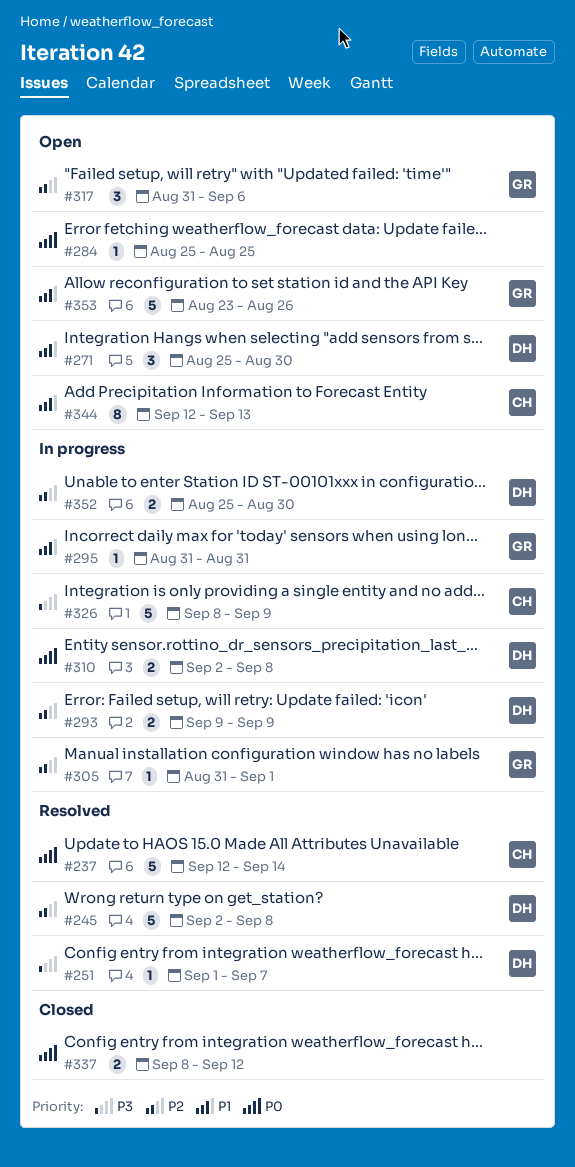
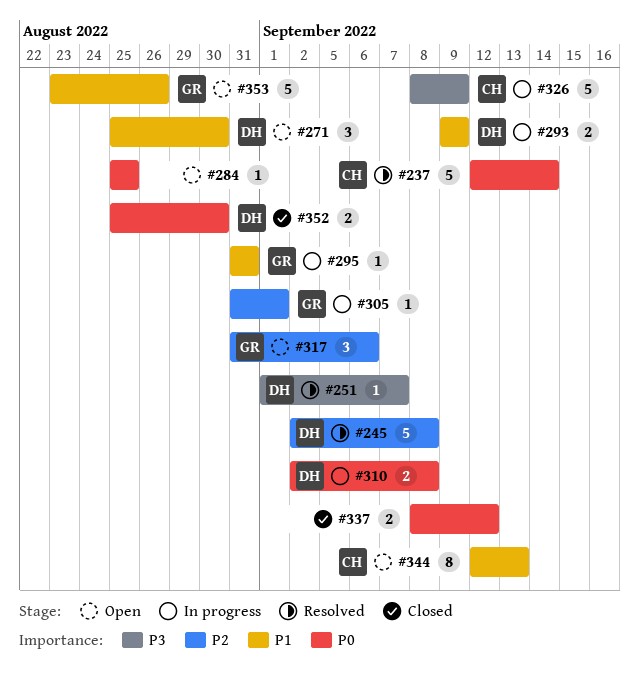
#293, priority: P2 -> P1
#352, status: In progress -> Closed
#352, priority: P2 -> P0

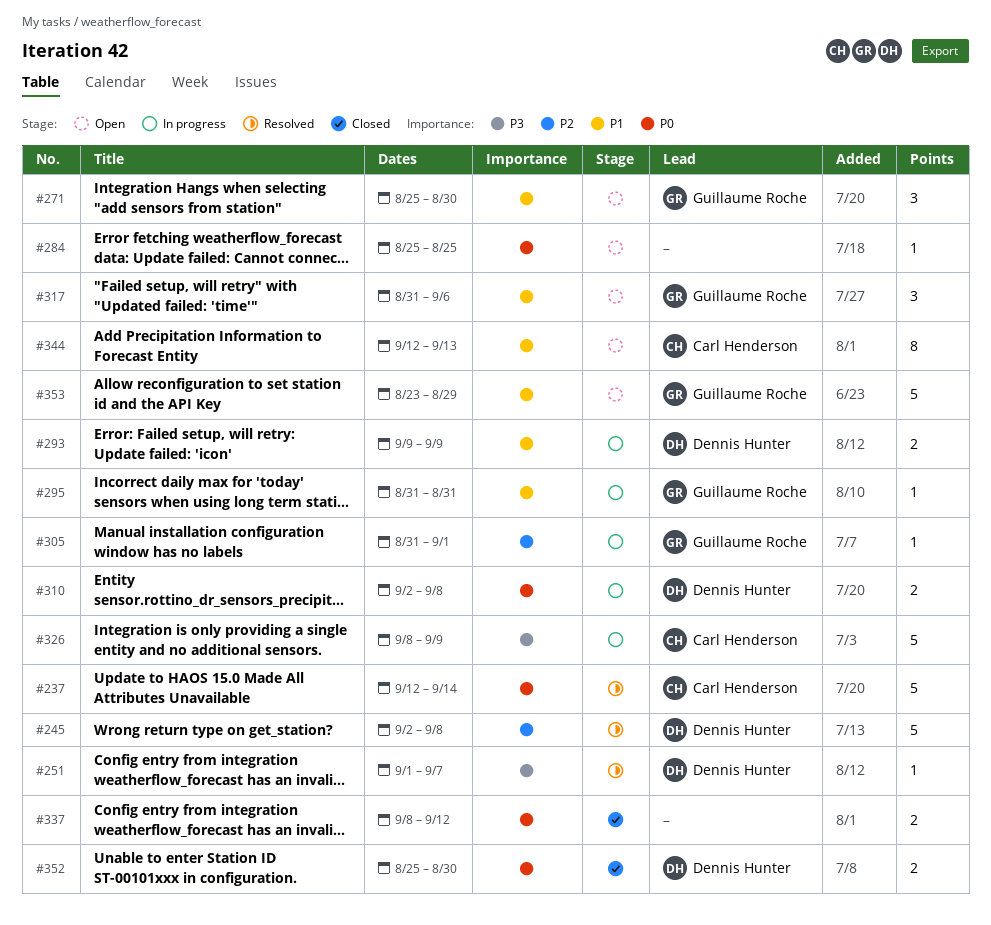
#271, owner: Dennis Hunter -> Guillaume Roche
#317, priority: P2 -> P1
#353, due: Aug 26 -> Aug 29

